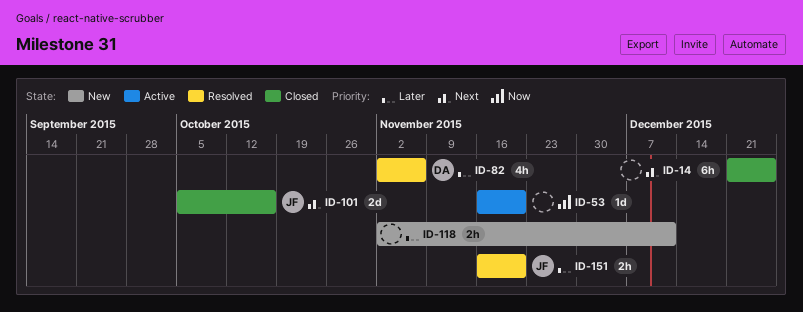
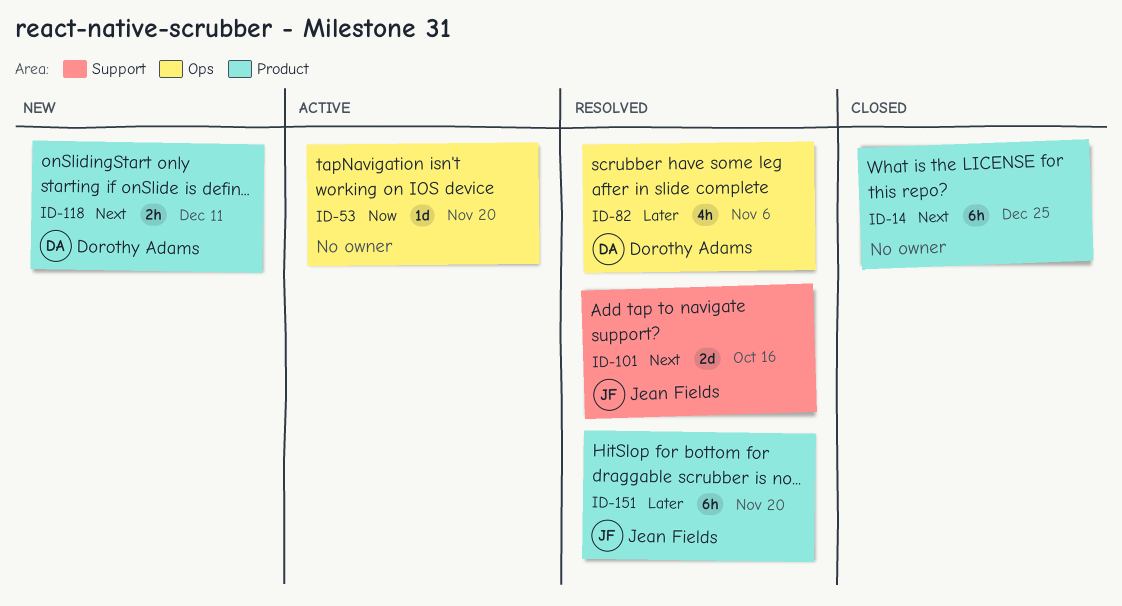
ID-101, status: Closed -> Resolved
ID-118, owner: none -> Dorothy Adams
ID-118, priority: Later -> Next
ID-151, estimate: 2h -> 6h

